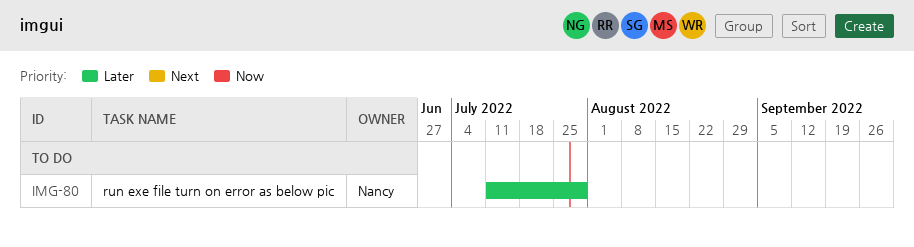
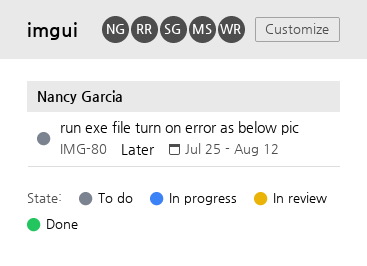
IMG-80, start: Jul 11 -> Jul 25
IMG-80, due: Jul 29 -> Aug 12

